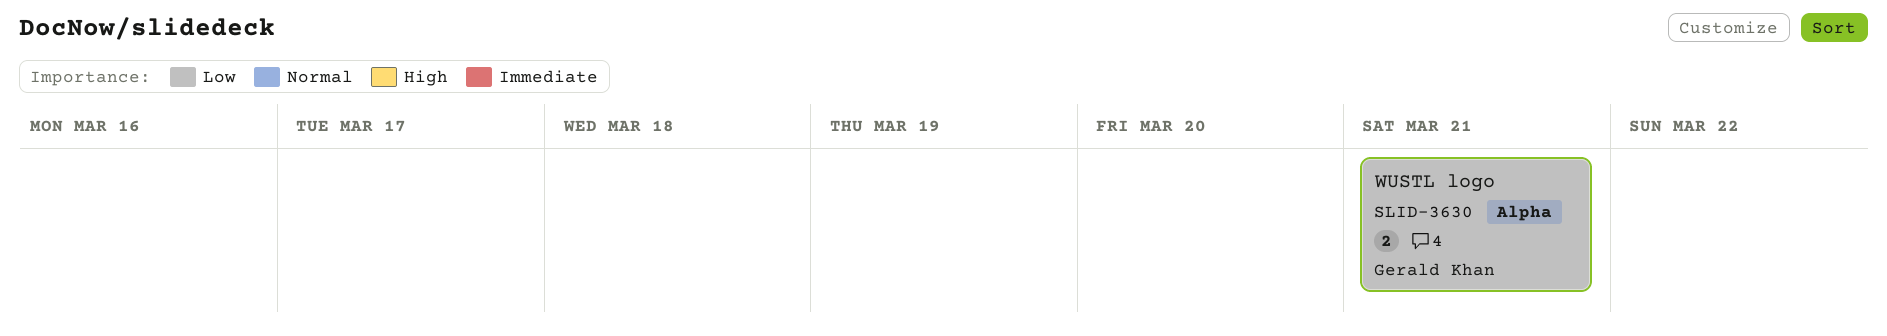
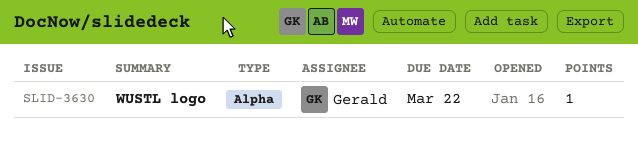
SLID-3630, estimate: 2 -> 1
SLID-3630, due: Mar 21 -> Mar 22

